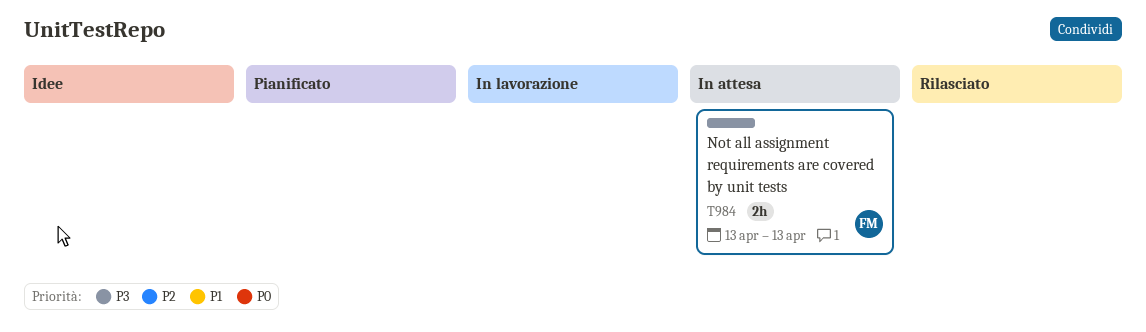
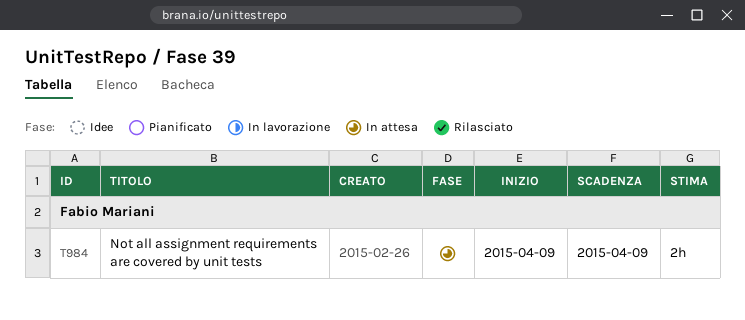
T984, start: Apr 13 -> Apr 9
T984, due: Apr 13 -> Apr 9

